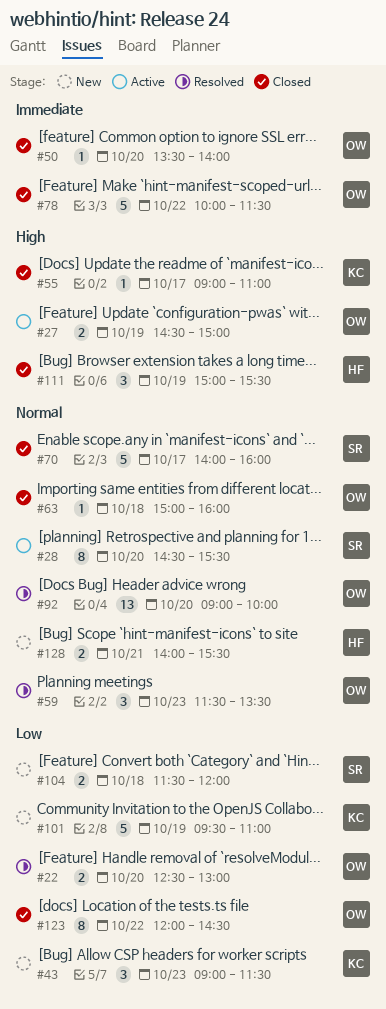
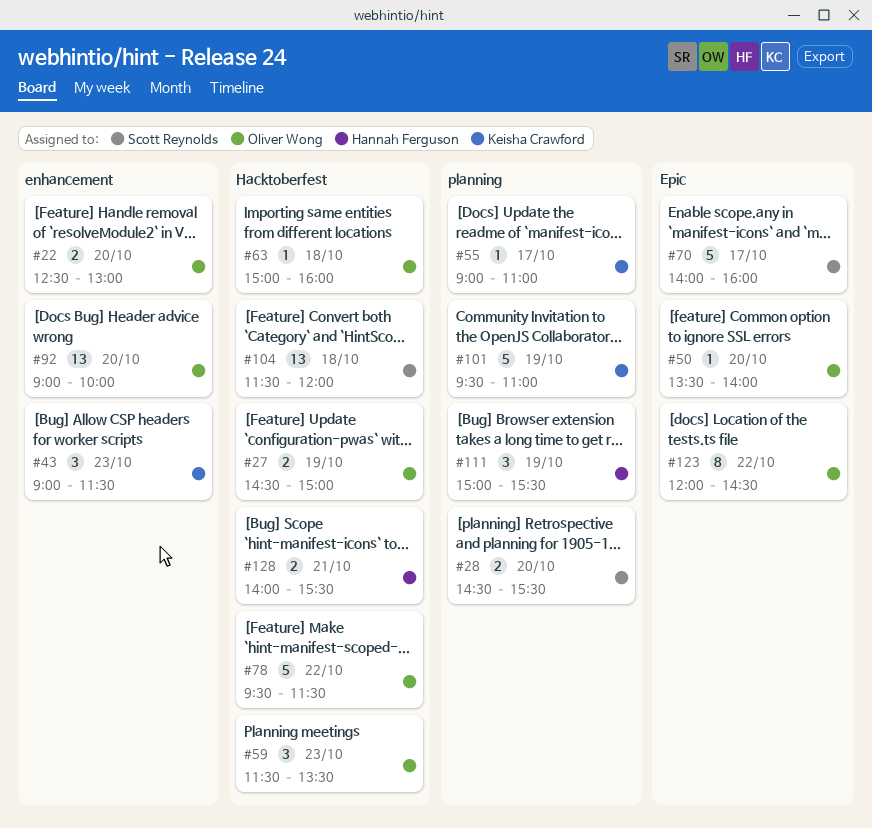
#28, estimate: 8 -> 2
#78, begins: 10:00 -> 09:30
#104, estimate: 2 -> 13

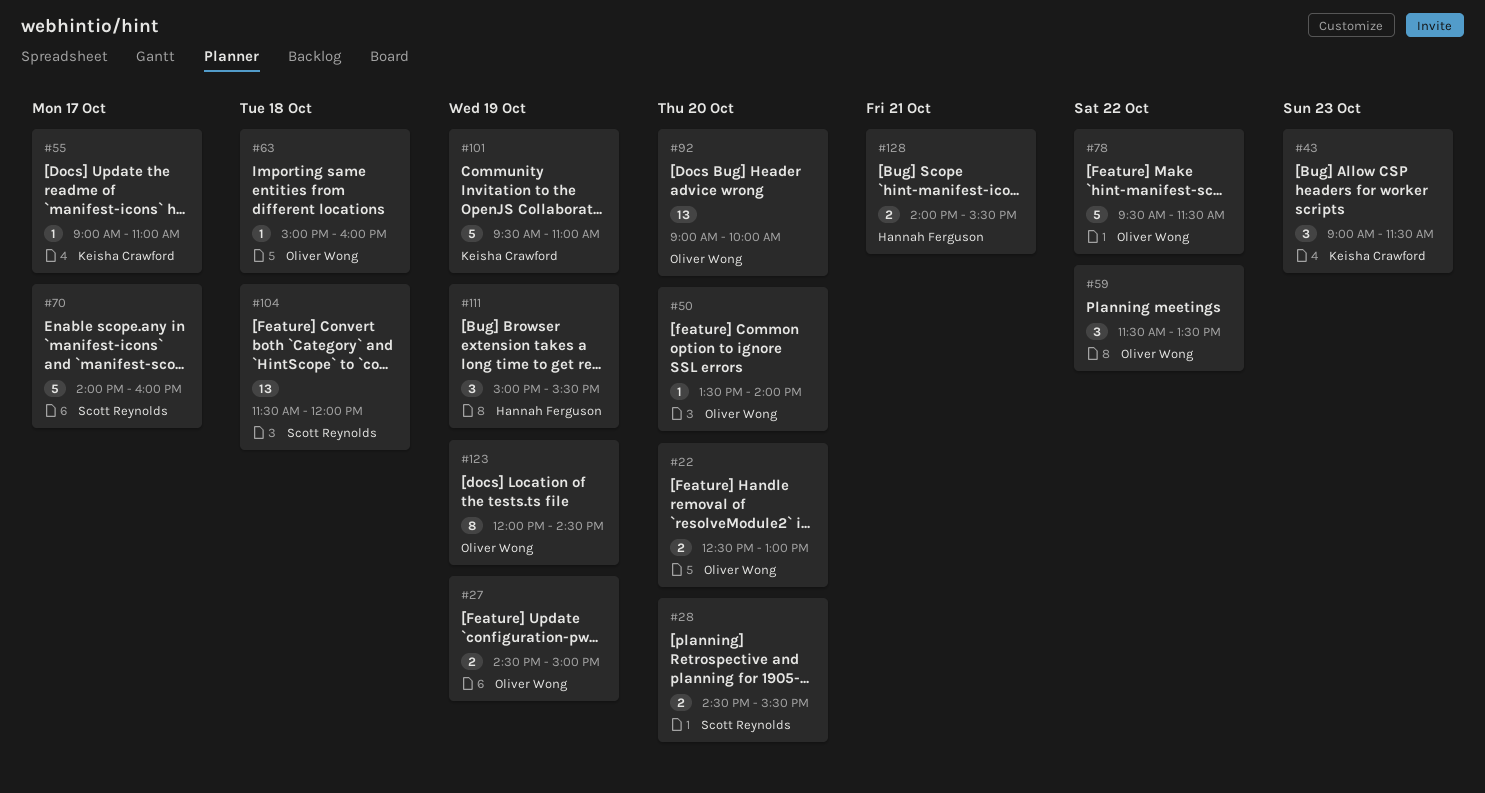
#59, day: Oct 23 -> Oct 22
#123, day: Oct 22 -> Oct 19

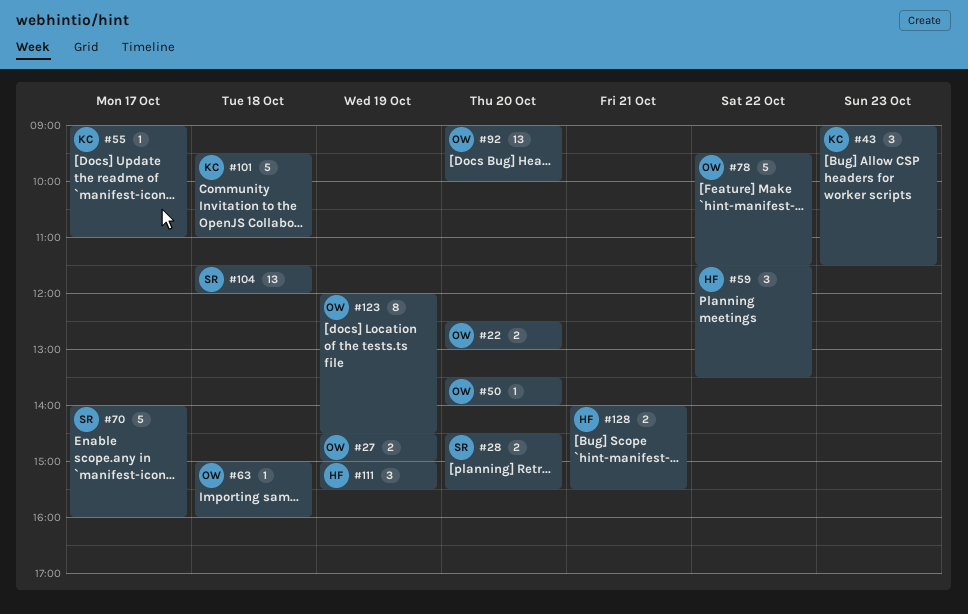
#59, owner: Oliver Wong -> Hannah Ferguson
#101, day: Oct 19 -> Oct 18

